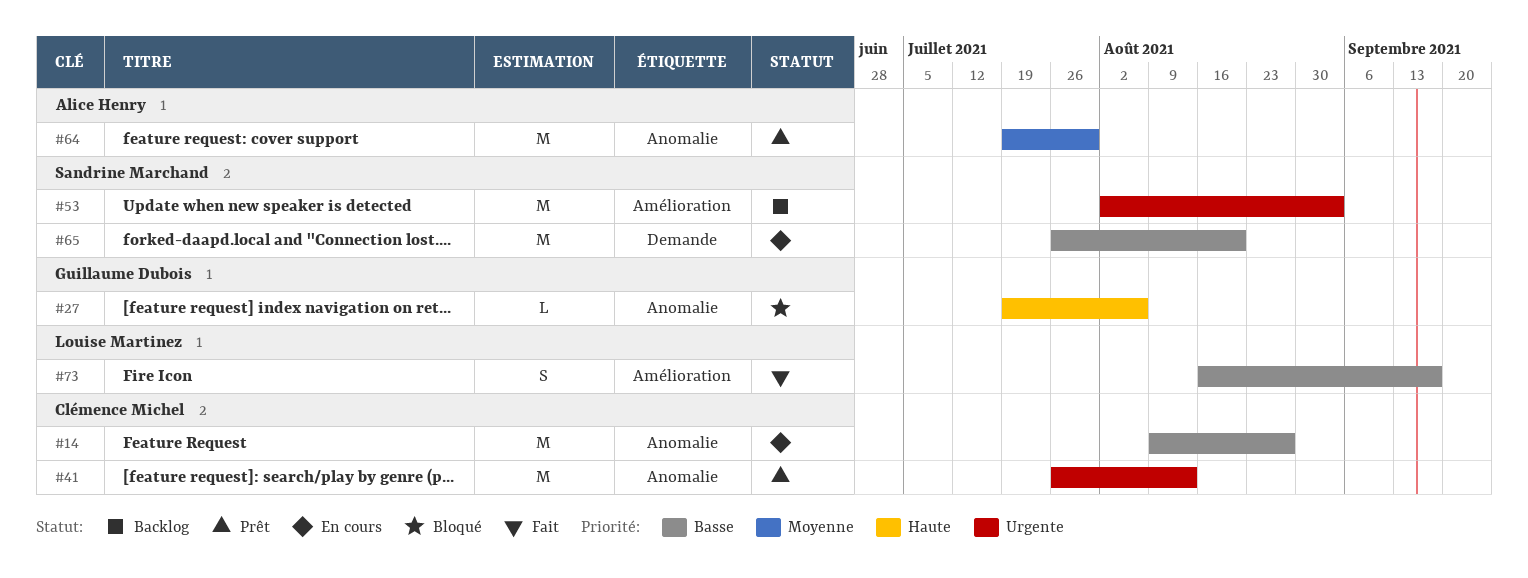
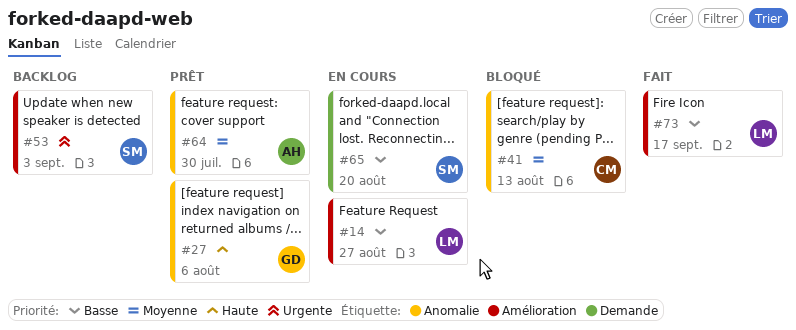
#14, owner: Clémence Michel -> Louise Martinez
#14, label: Anomalie -> Amélioration
#27, status: Bloqué -> Prêt
#41, status: Prêt -> Bloqué
#41, priority: Urgente -> Moyenne

